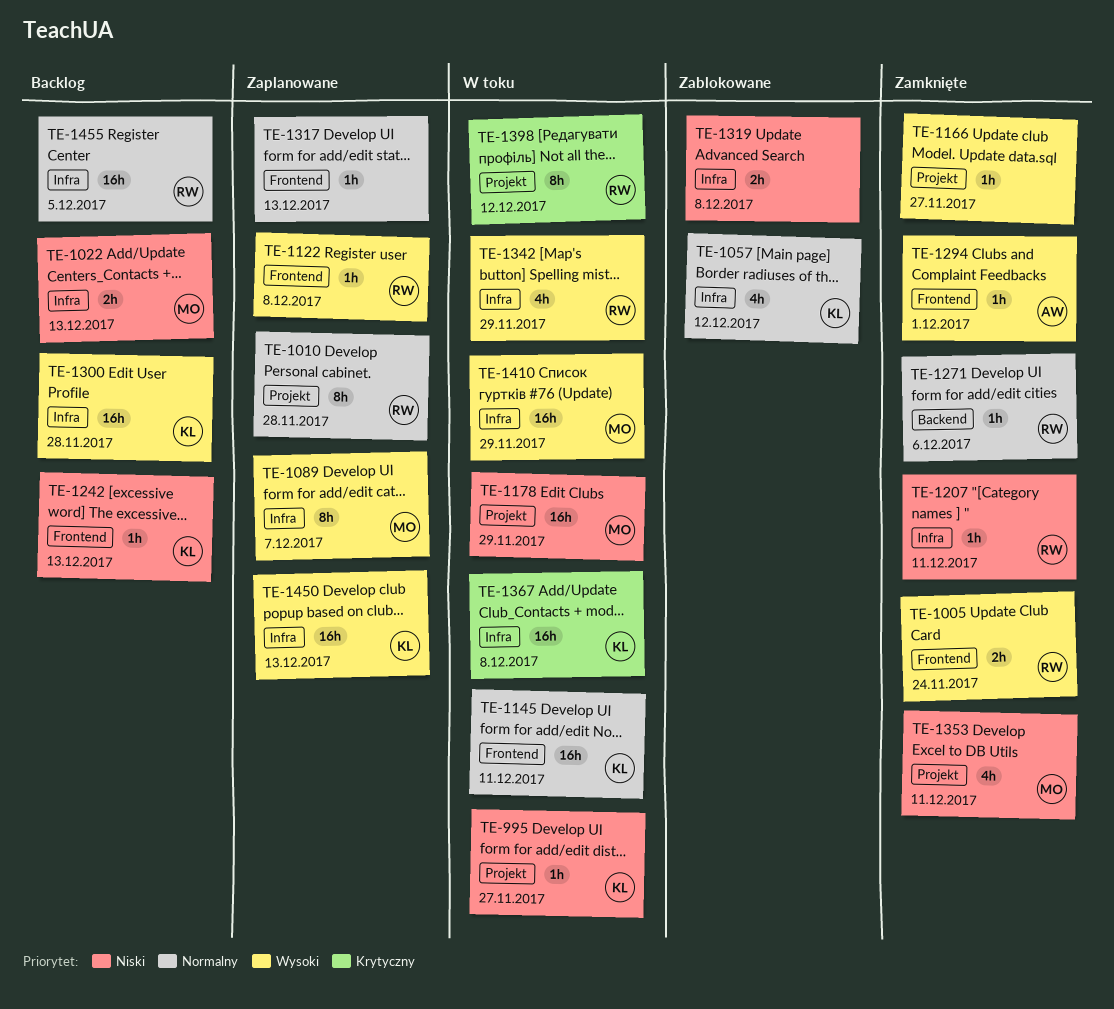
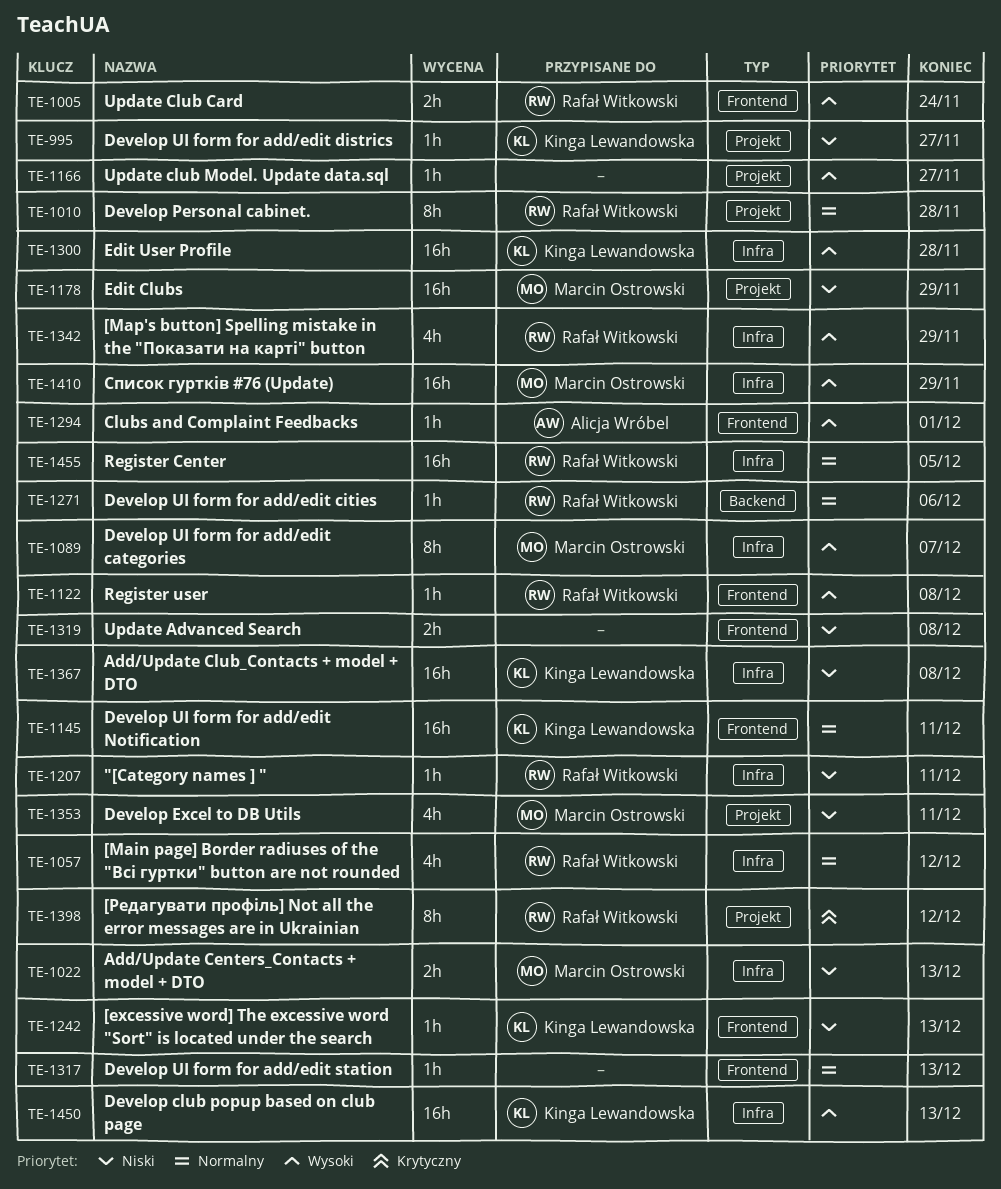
TE-1057, owner: Kinga Lewandowska -> Rafał Witkowski
TE-1319, label: Infra -> Frontend
TE-1367, priority: Krytyczny -> Niski

